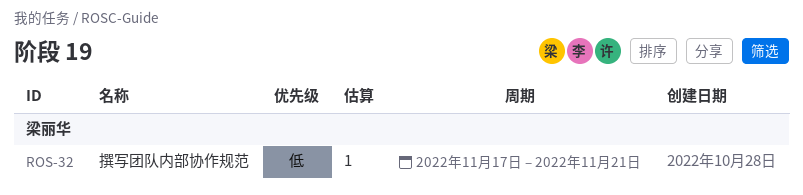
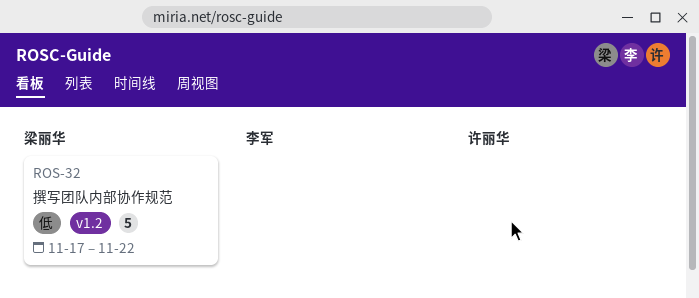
ROS-32, estimate: 1 -> 5
ROS-32, due: Nov 21 -> Nov 22

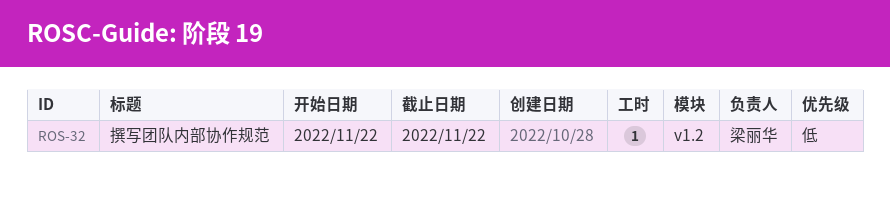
ROS-32, estimate: 5 -> 1
ROS-32, start: Nov 17 -> Nov 22

